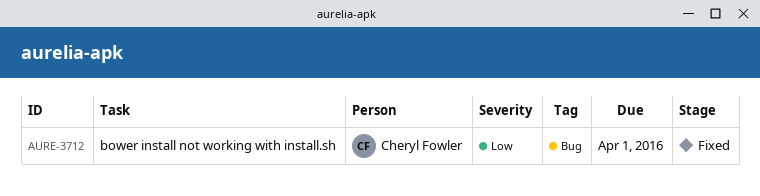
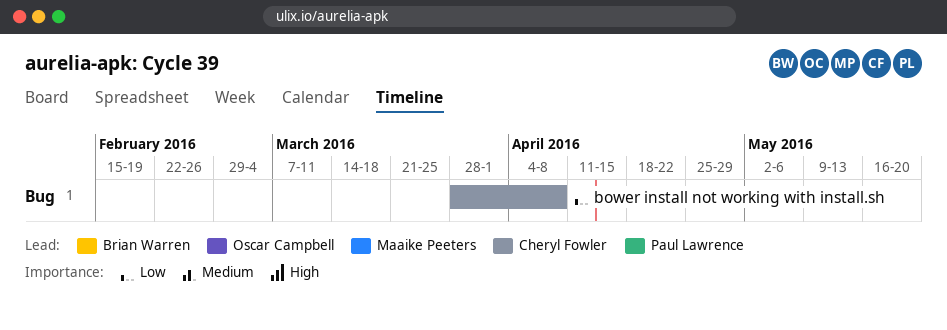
bower install not working with install.sh, due: Apr 1 -> Apr 8

